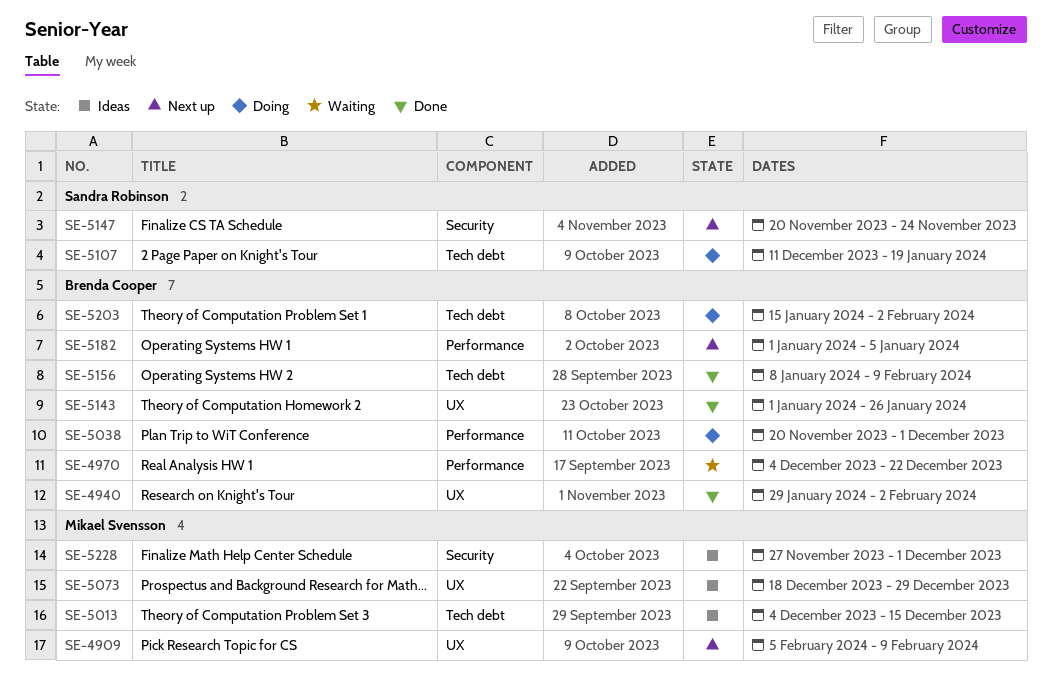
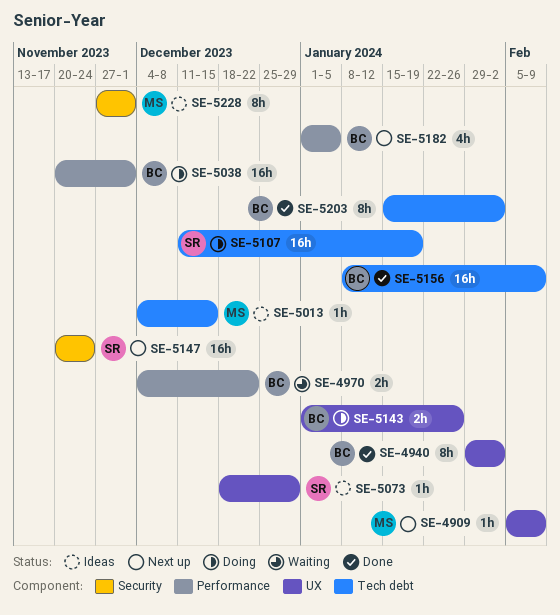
SE-5073, owner: Mikael Svensson -> Sandra Robinson
SE-5143, status: Done -> Doing
SE-5203, status: Doing -> Done

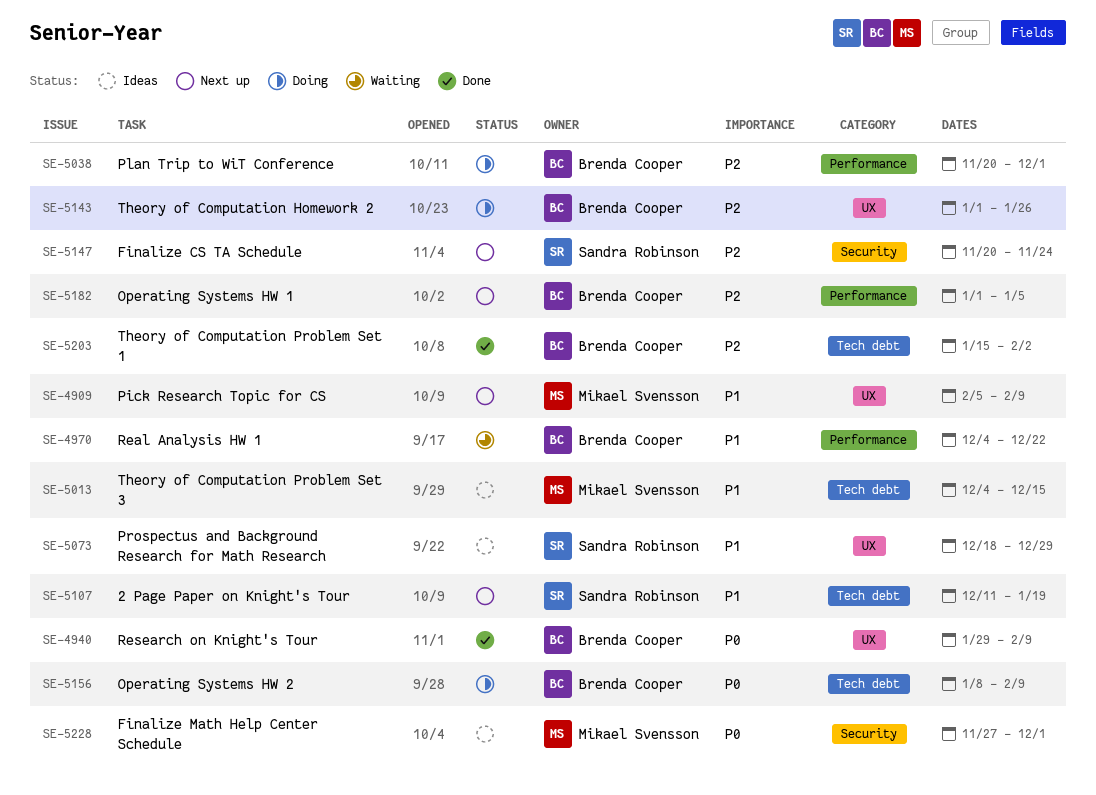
SE-4940, due: Feb 2 -> Feb 9
SE-5107, status: Doing -> Next up
SE-5156, status: Done -> Doing

